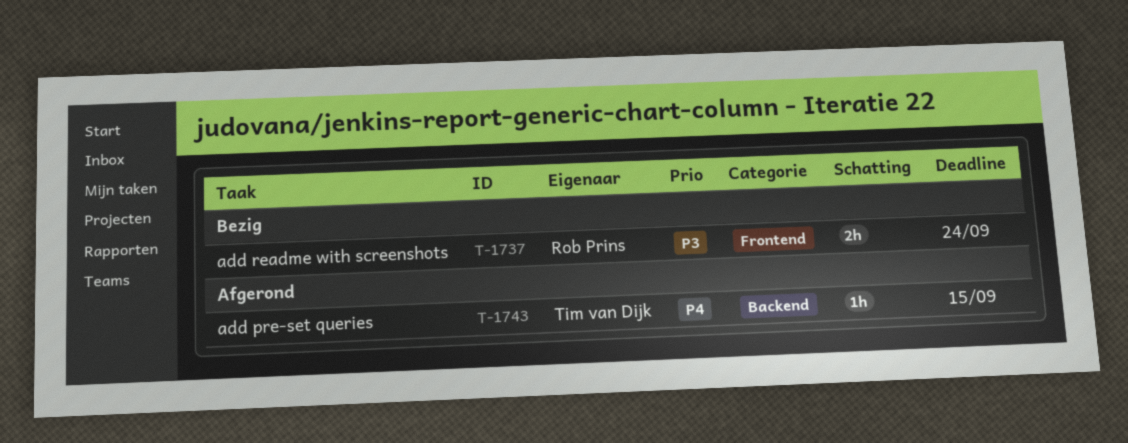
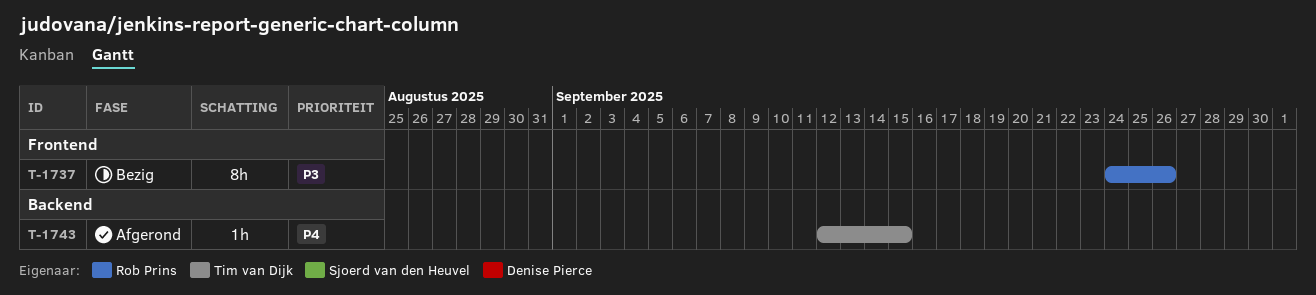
T-1737, estimate: 2h -> 8h
T-1737, due: Sep 24 -> Sep 26

